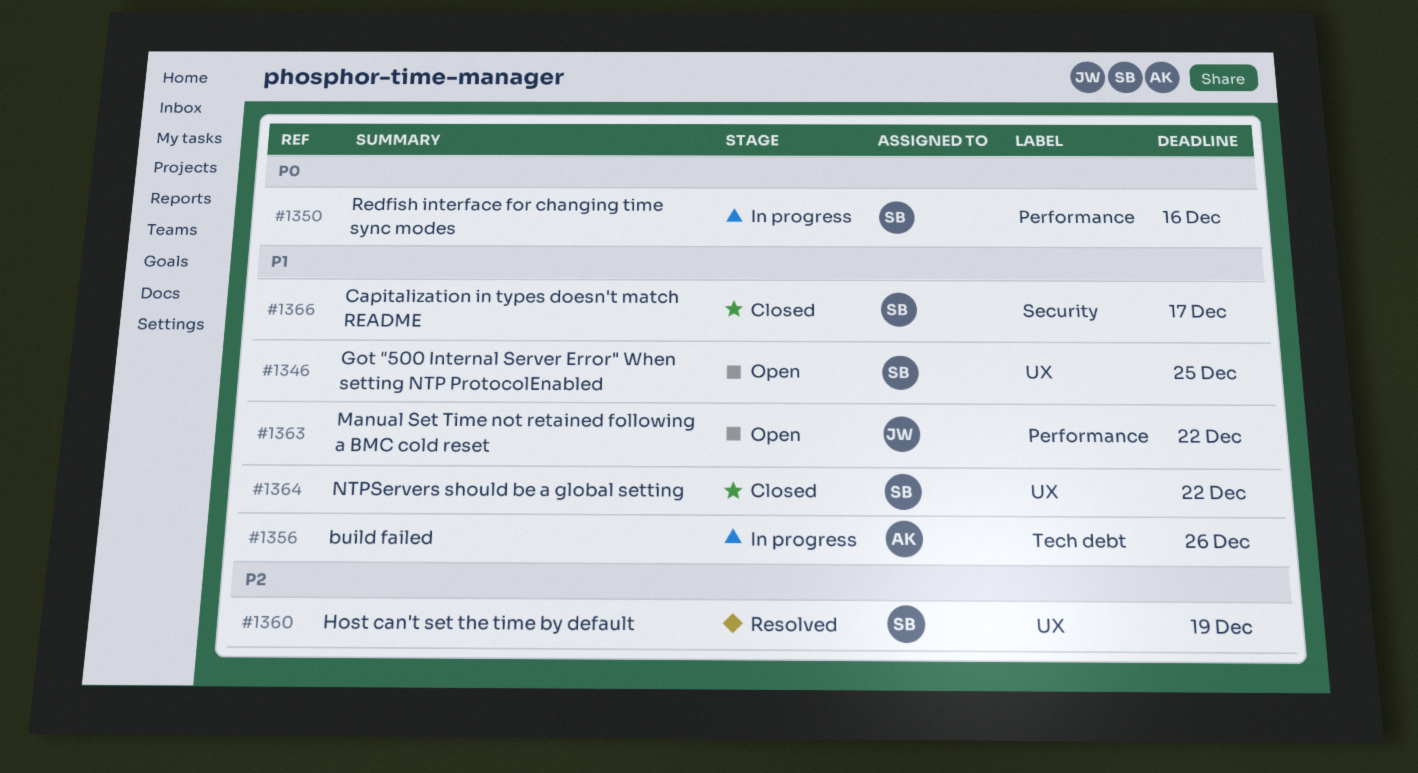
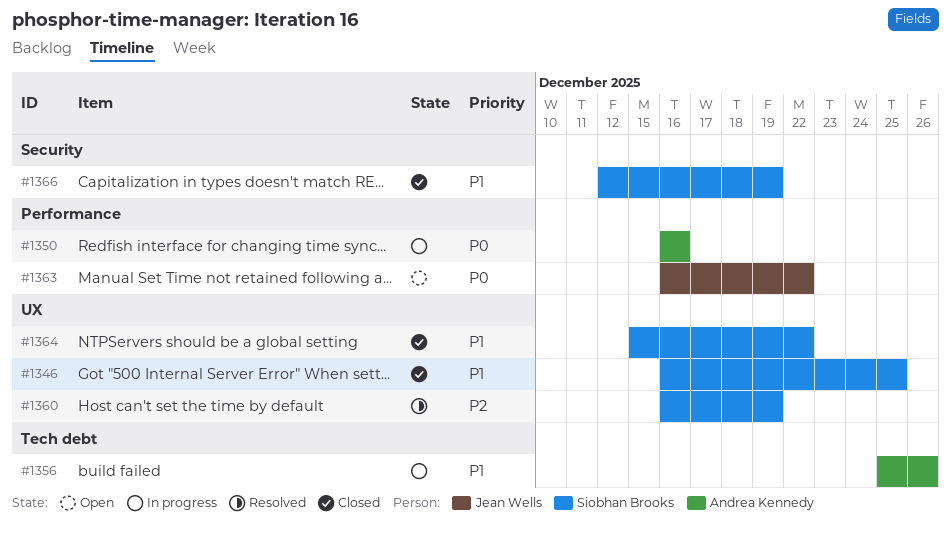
#1346, status: Open -> Closed
#1350, owner: Siobhan Brooks -> Andrea Kennedy
#1363, priority: P1 -> P0
#1366, due: Dec 17 -> Dec 19

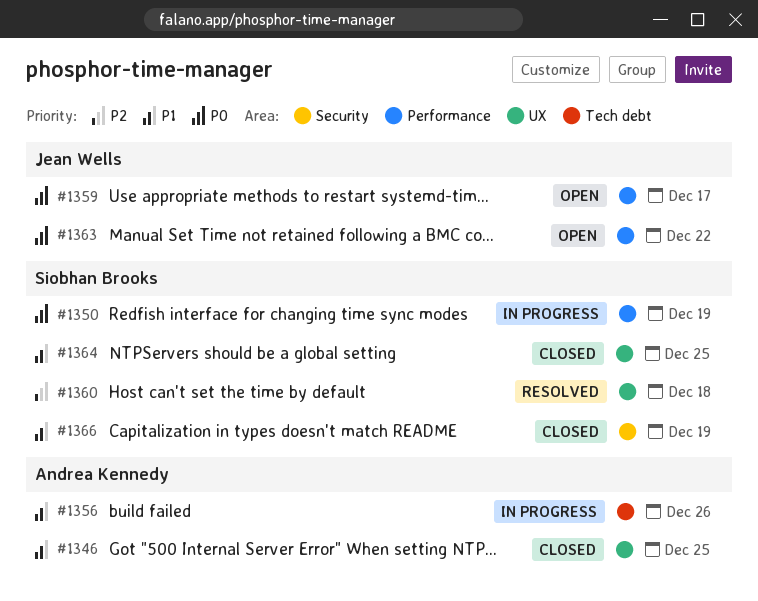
#1346, owner: Siobhan Brooks -> Andrea Kennedy
#1350, owner: Andrea Kennedy -> Siobhan Brooks
#1350, due: Dec 16 -> Dec 19
#1359: none -> present
#1360, due: Dec 19 -> Dec 18
#1364, due: Dec 22 -> Dec 25

